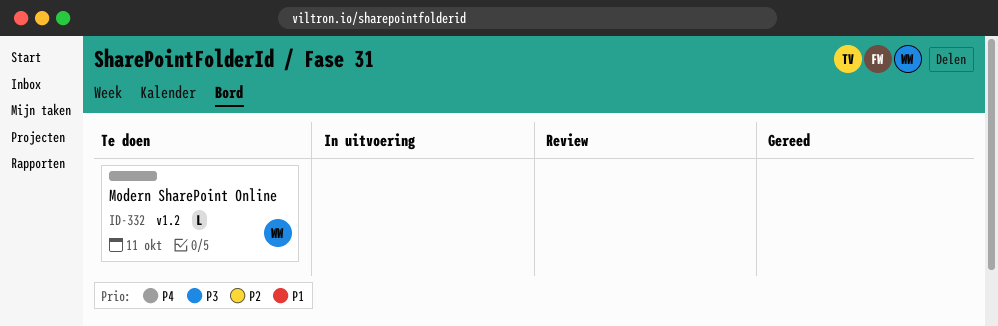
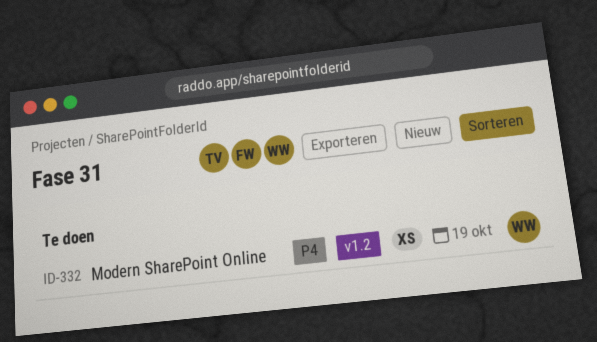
ID-332, estimate: L -> XS
ID-332, due: Oct 11 -> Oct 19

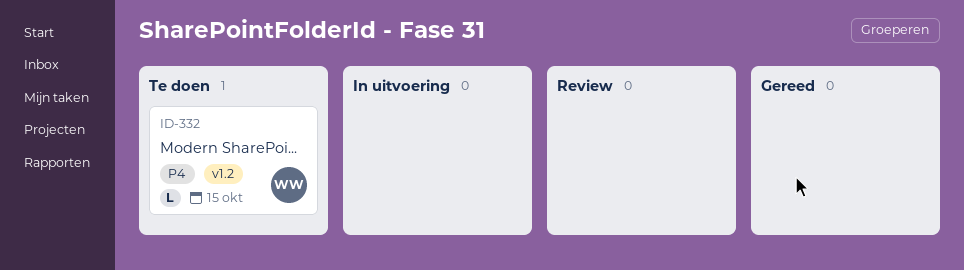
ID-332, estimate: XS -> L
ID-332, due: Oct 19 -> Oct 15

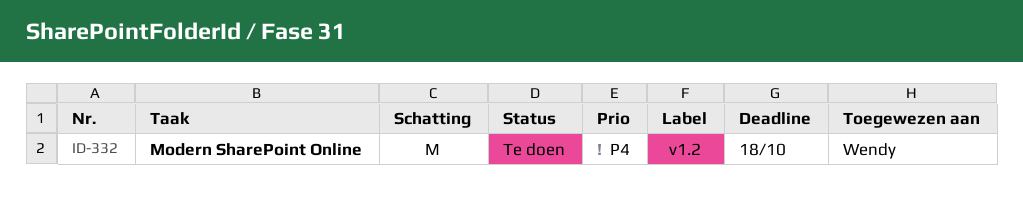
ID-332, estimate: L -> M
ID-332, due: Oct 15 -> Oct 18

